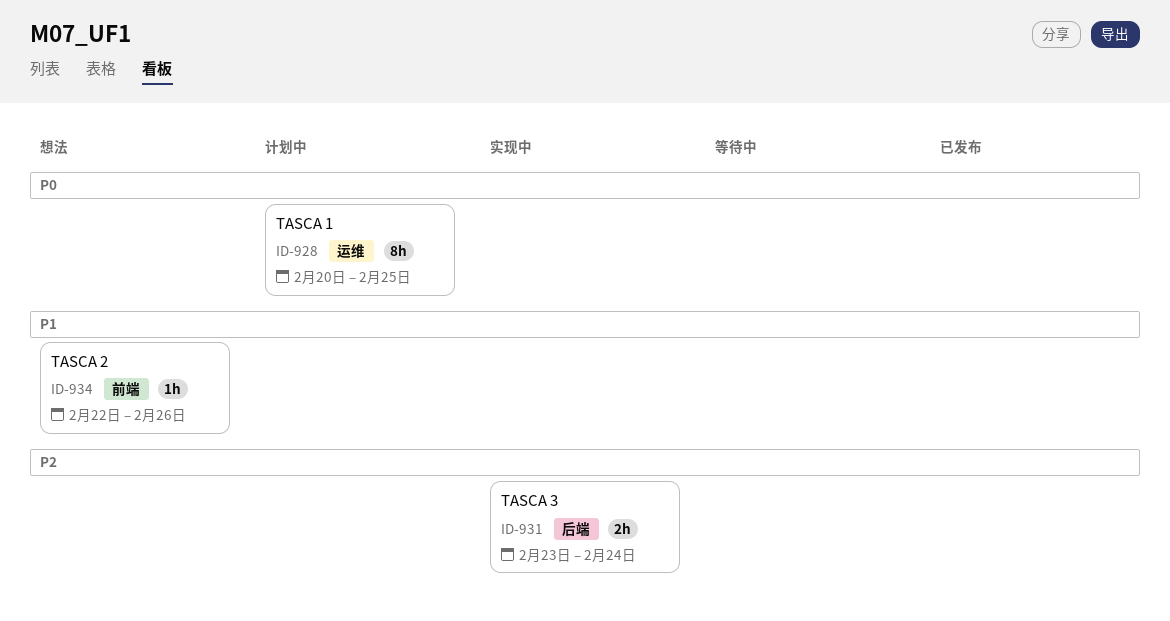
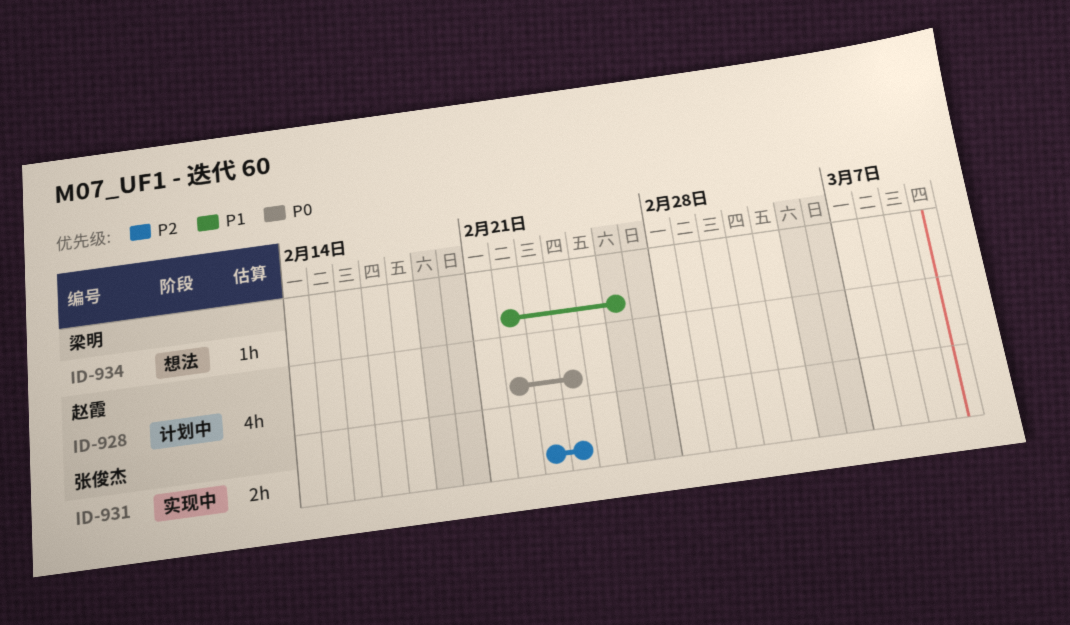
ID-928, estimate: 8h -> 4h
ID-928, start: Feb 20 -> Feb 22
ID-928, due: Feb 25 -> Feb 24

